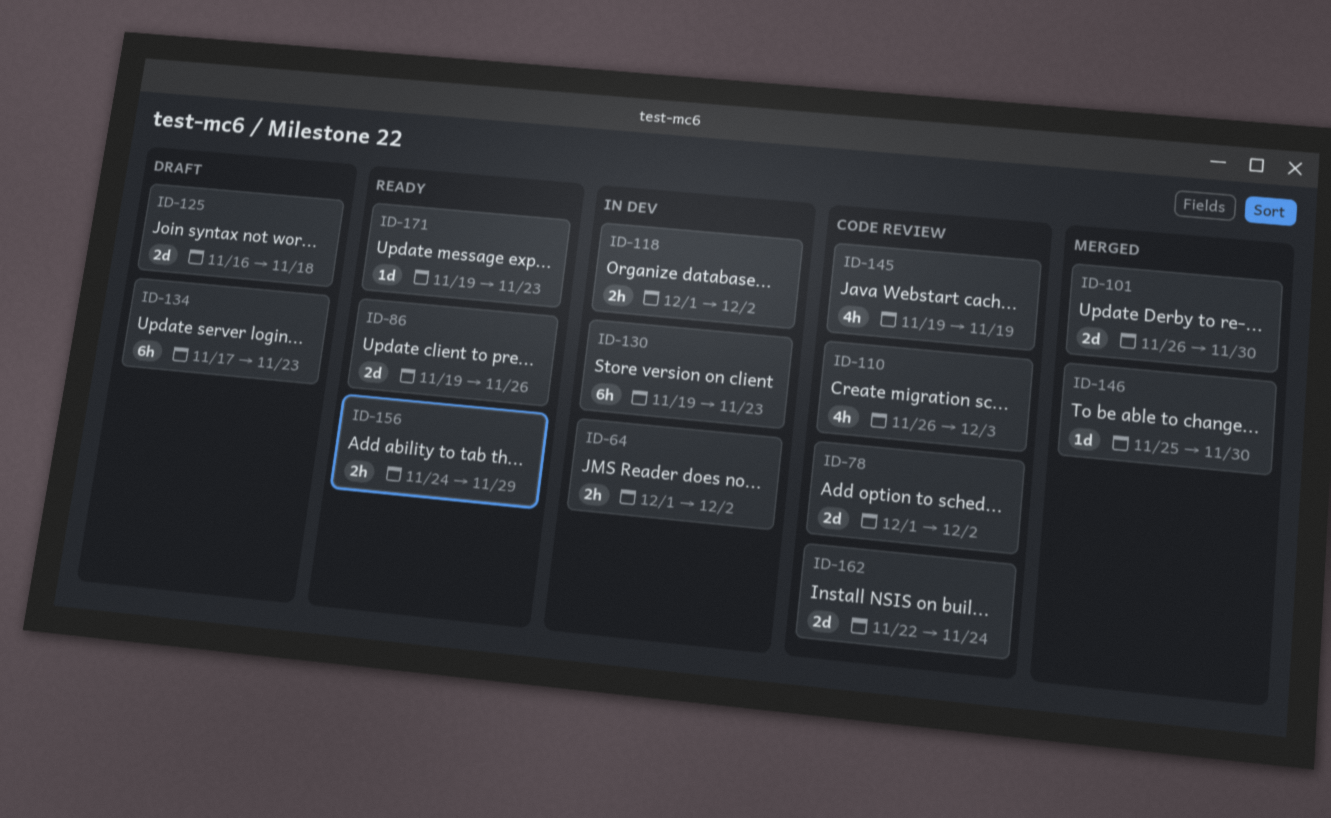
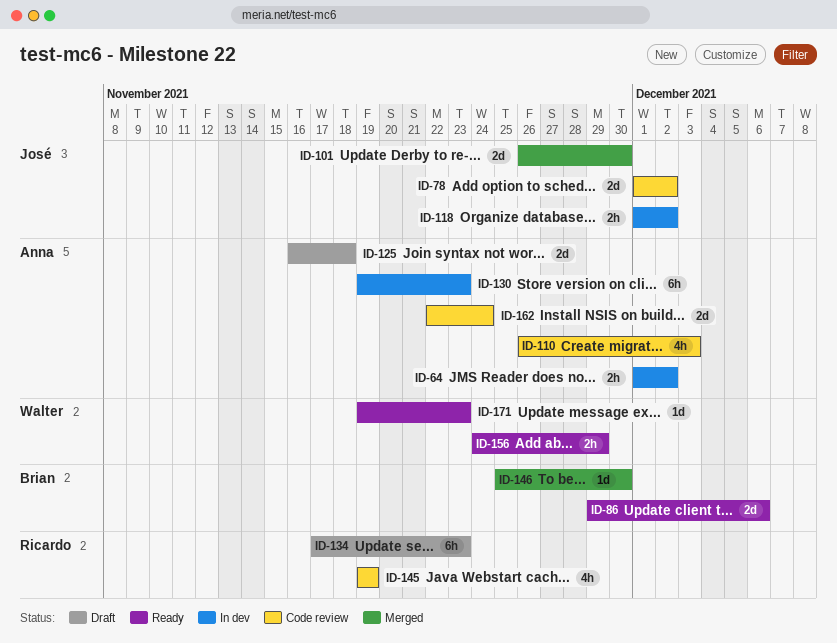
ID-86, start: Nov 19 -> Nov 29
ID-86, due: Nov 26 -> Dec 6

